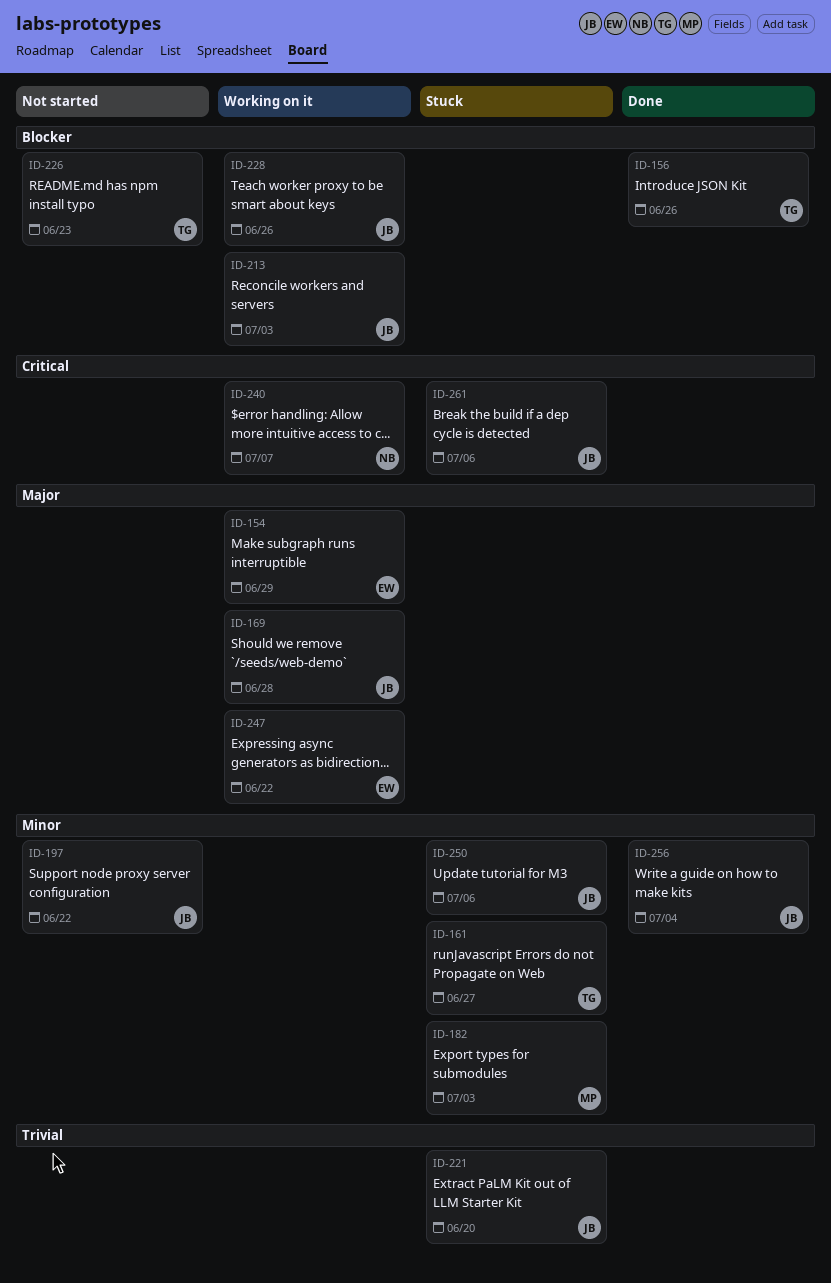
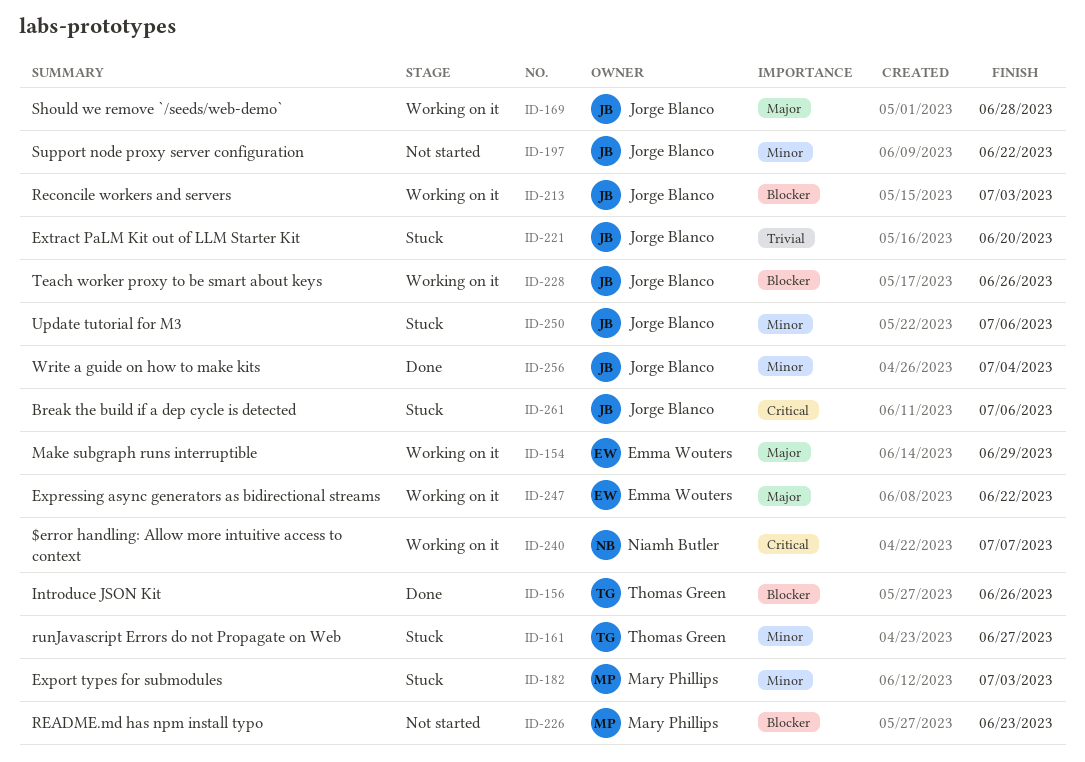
ID-226, owner: Thomas Green -> Mary Phillips

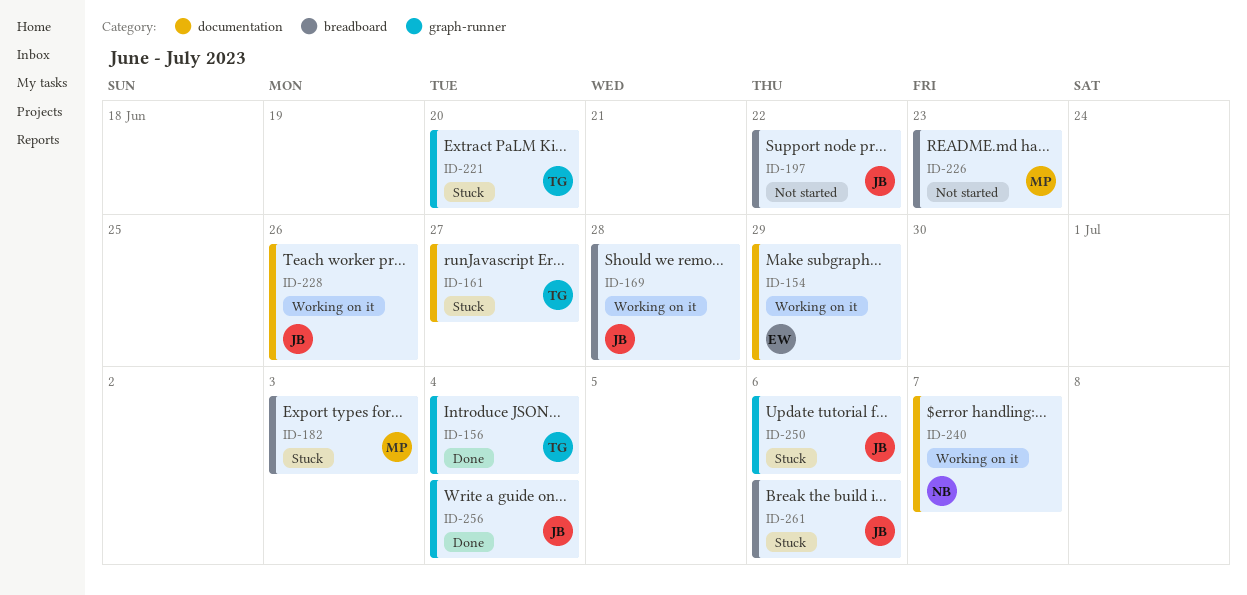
ID-156, due: Jun 26 -> Jul 4
ID-213: present -> none
ID-221, owner: Jorge Blanco -> Thomas Green
ID-247: present -> none

